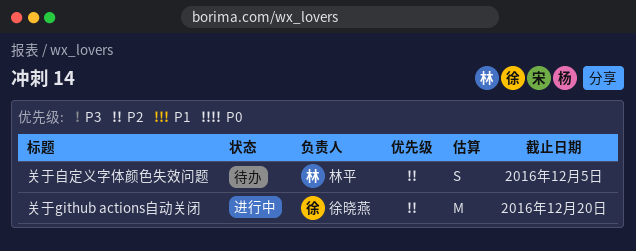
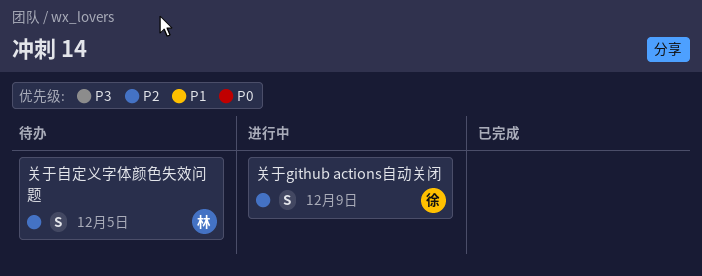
关于github actions自动关闭, estimate: M -> S
关于github actions自动关闭, due: Dec 20 -> Dec 9

